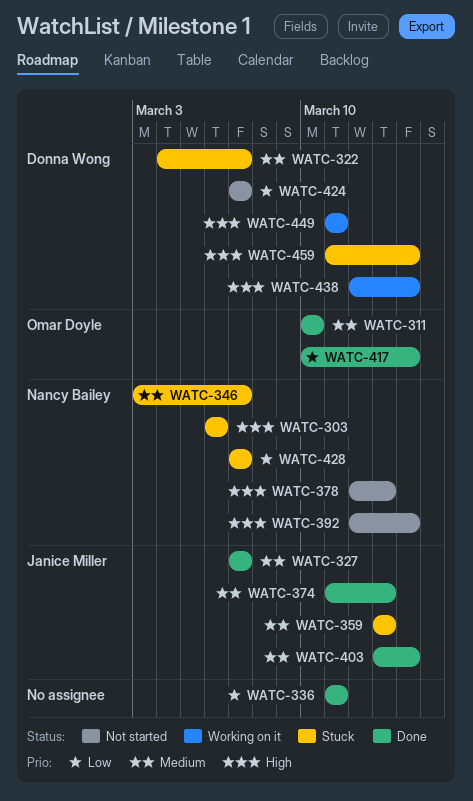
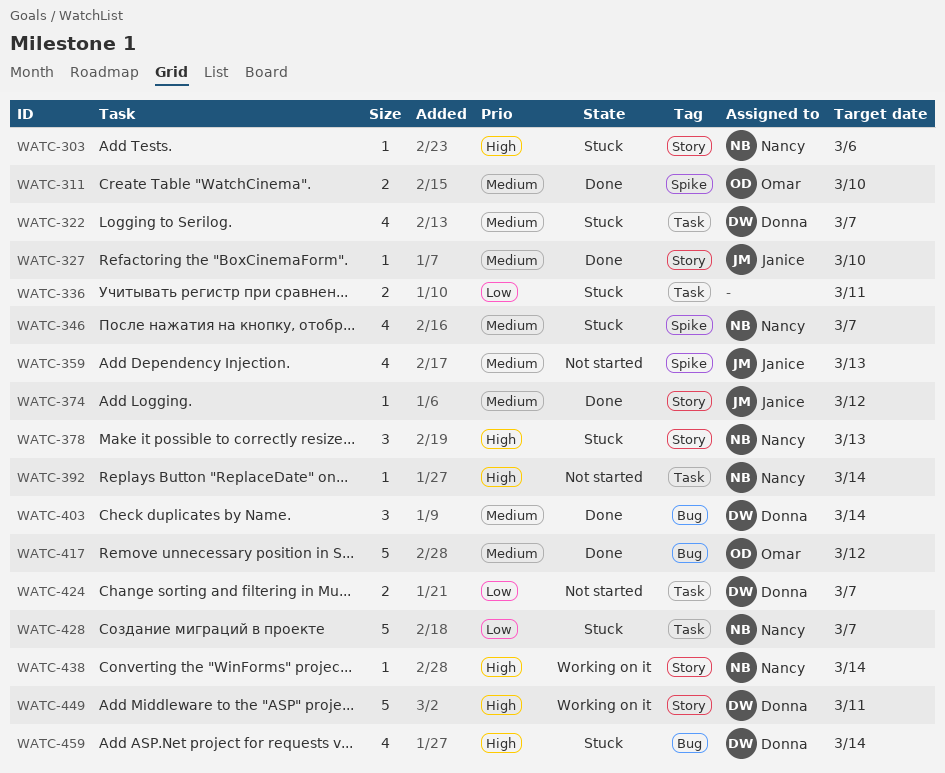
WATC-327, due: Mar 7 -> Mar 10
WATC-336, status: Done -> Stuck
WATC-359, status: Stuck -> Not started
WATC-374, due: Mar 13 -> Mar 12
WATC-378, status: Not started -> Stuck
WATC-403, owner: Janice Miller -> Donna Wong
WATC-417, priority: Low -> Medium
WATC-417, due: Mar 14 -> Mar 12
WATC-438, owner: Donna Wong -> Nancy Bailey

